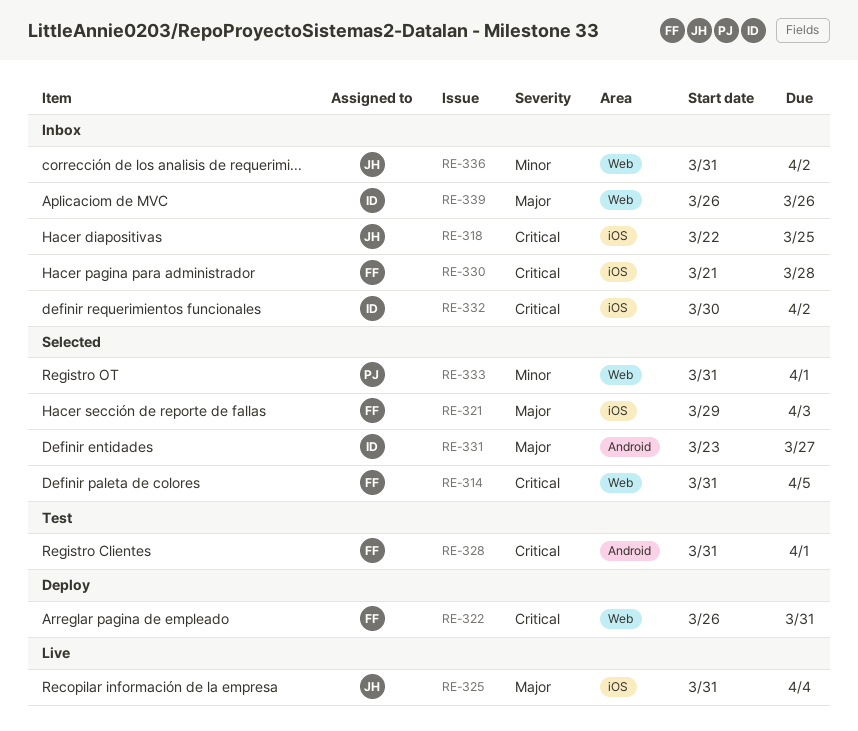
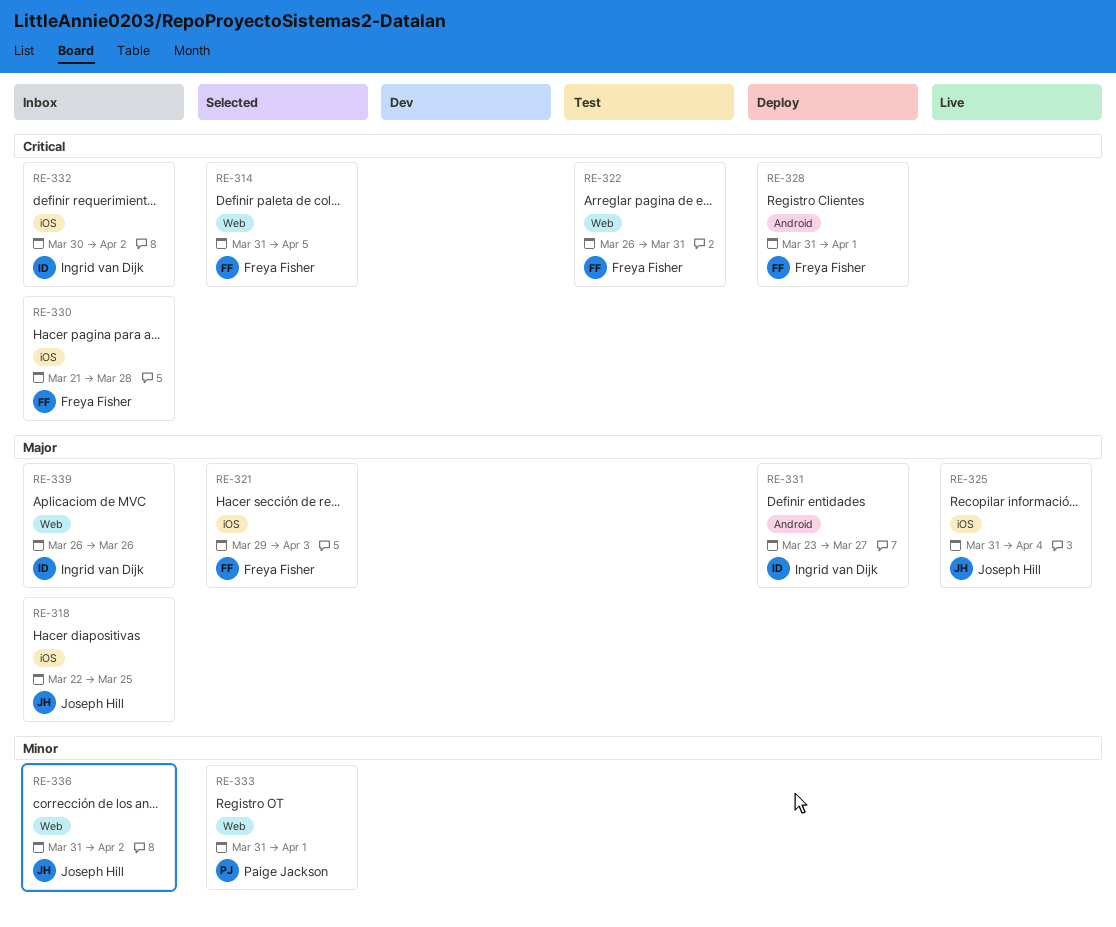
RE-318, priority: Critical -> Major
RE-322, status: Deploy -> Test
RE-328, status: Test -> Deploy
RE-331, status: Selected -> Deploy

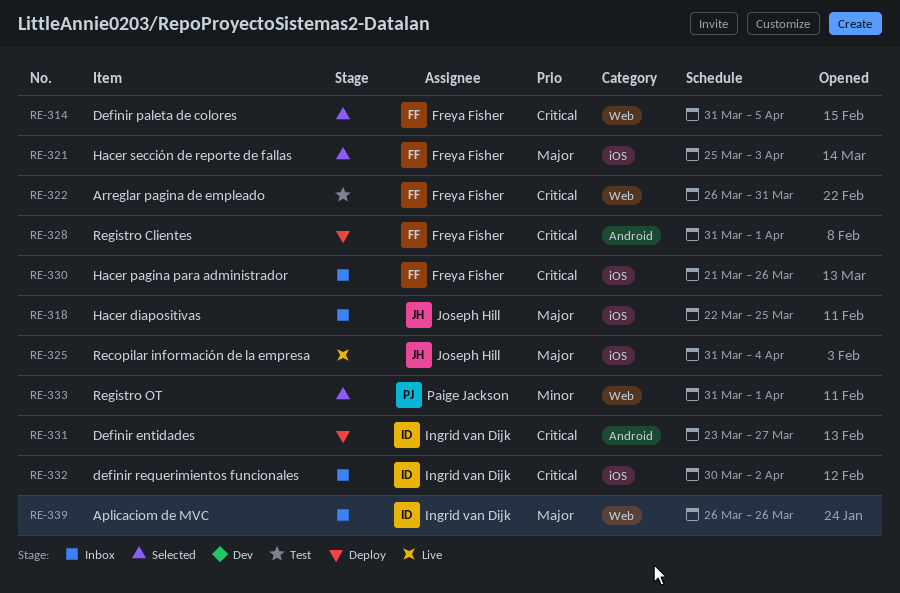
RE-321, start: Mar 29 -> Mar 25
RE-330, due: Mar 28 -> Mar 26
RE-331, priority: Major -> Critical
RE-336: present -> none

